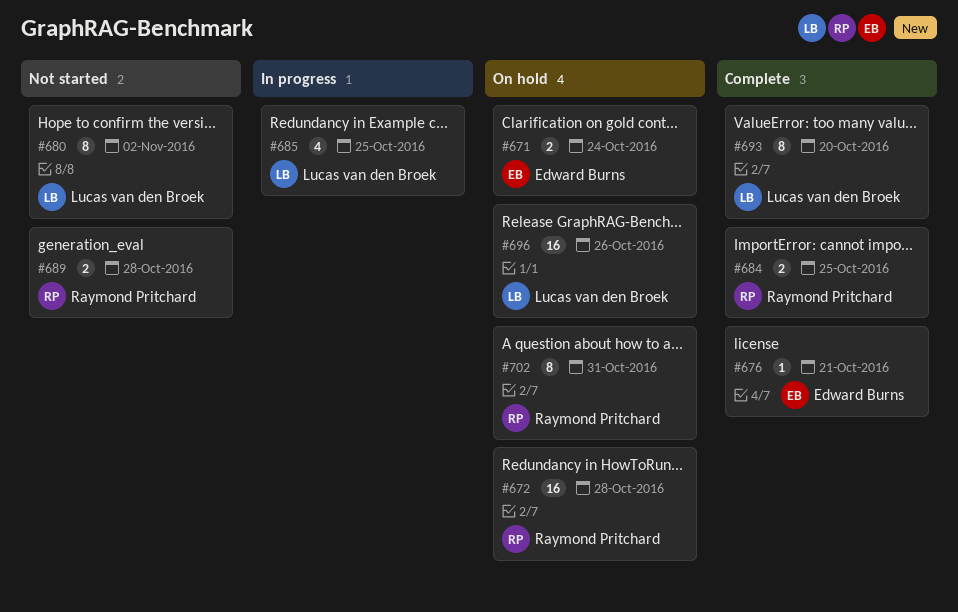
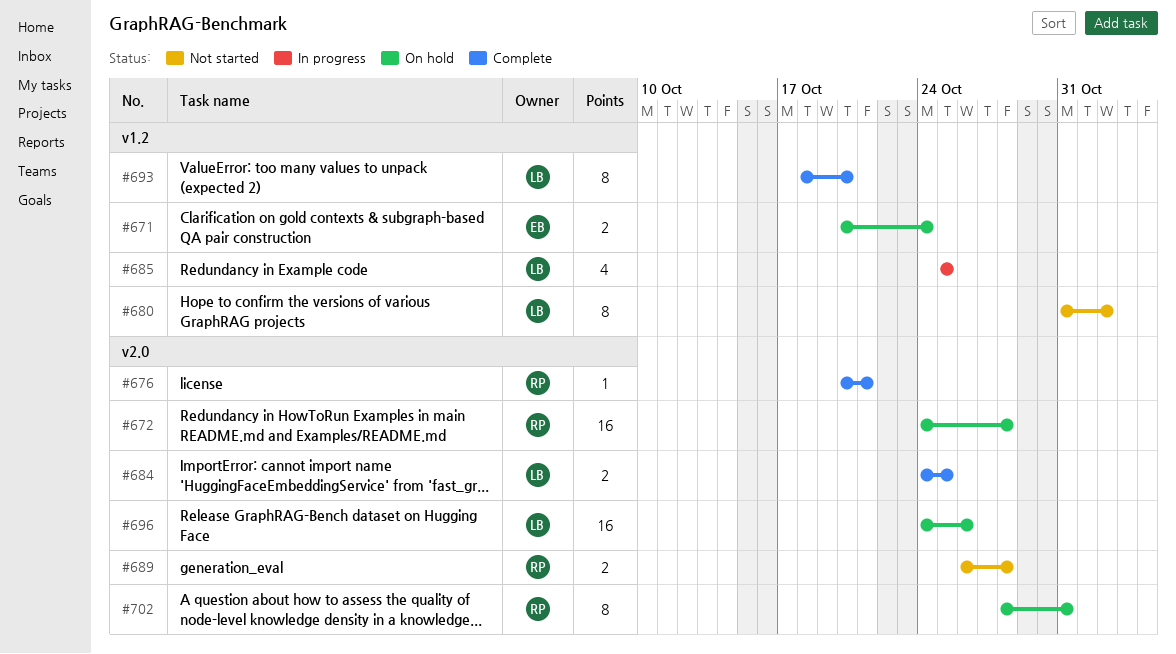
#676, owner: Edward Burns -> Raymond Pritchard
#684, owner: Raymond Pritchard -> Lucas van den Broek

